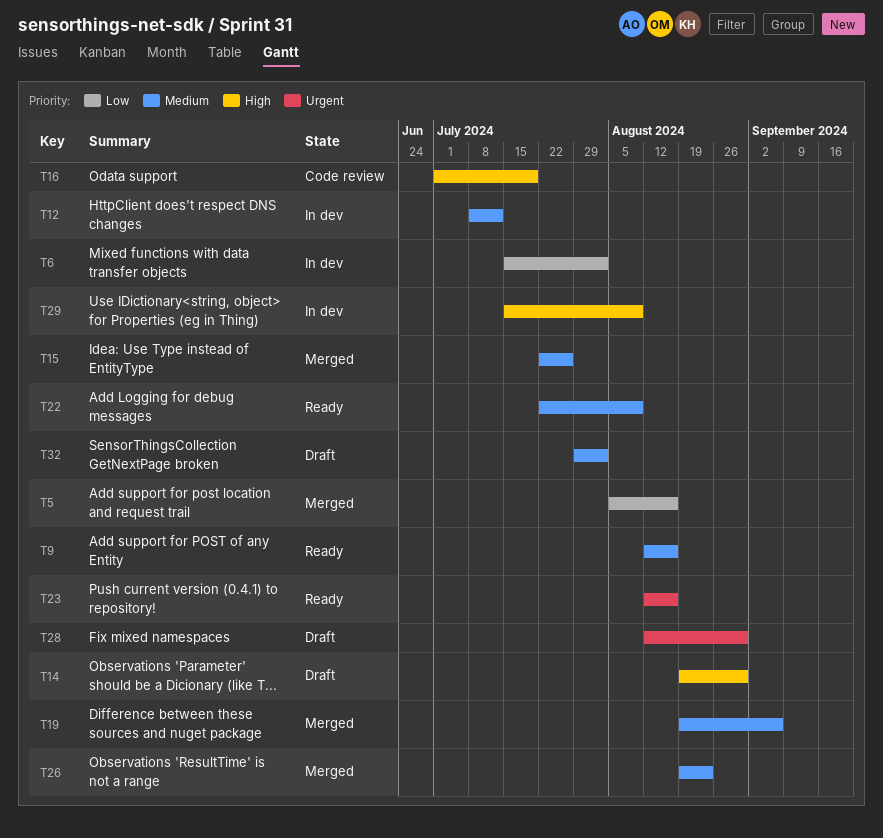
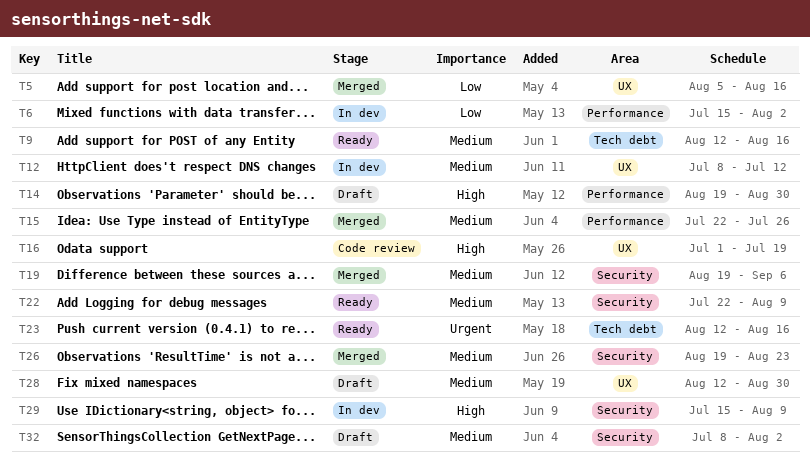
T28, priority: Urgent -> Medium
T32, start: Jul 29 -> Jul 8

